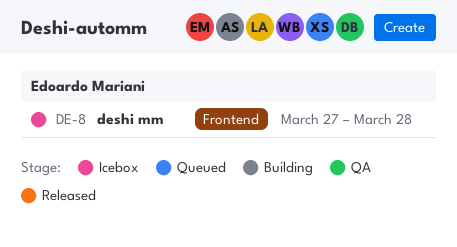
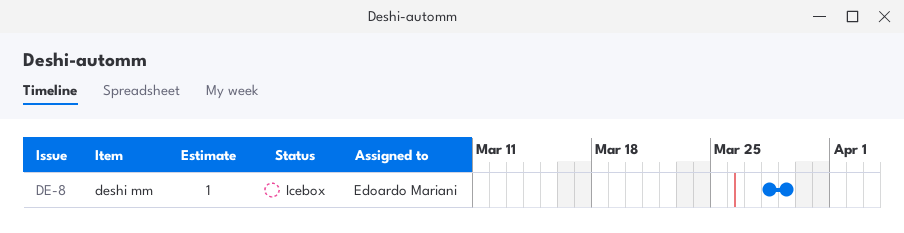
DE-8, start: Mar 27 -> Mar 28
DE-8, due: Mar 28 -> Mar 29

